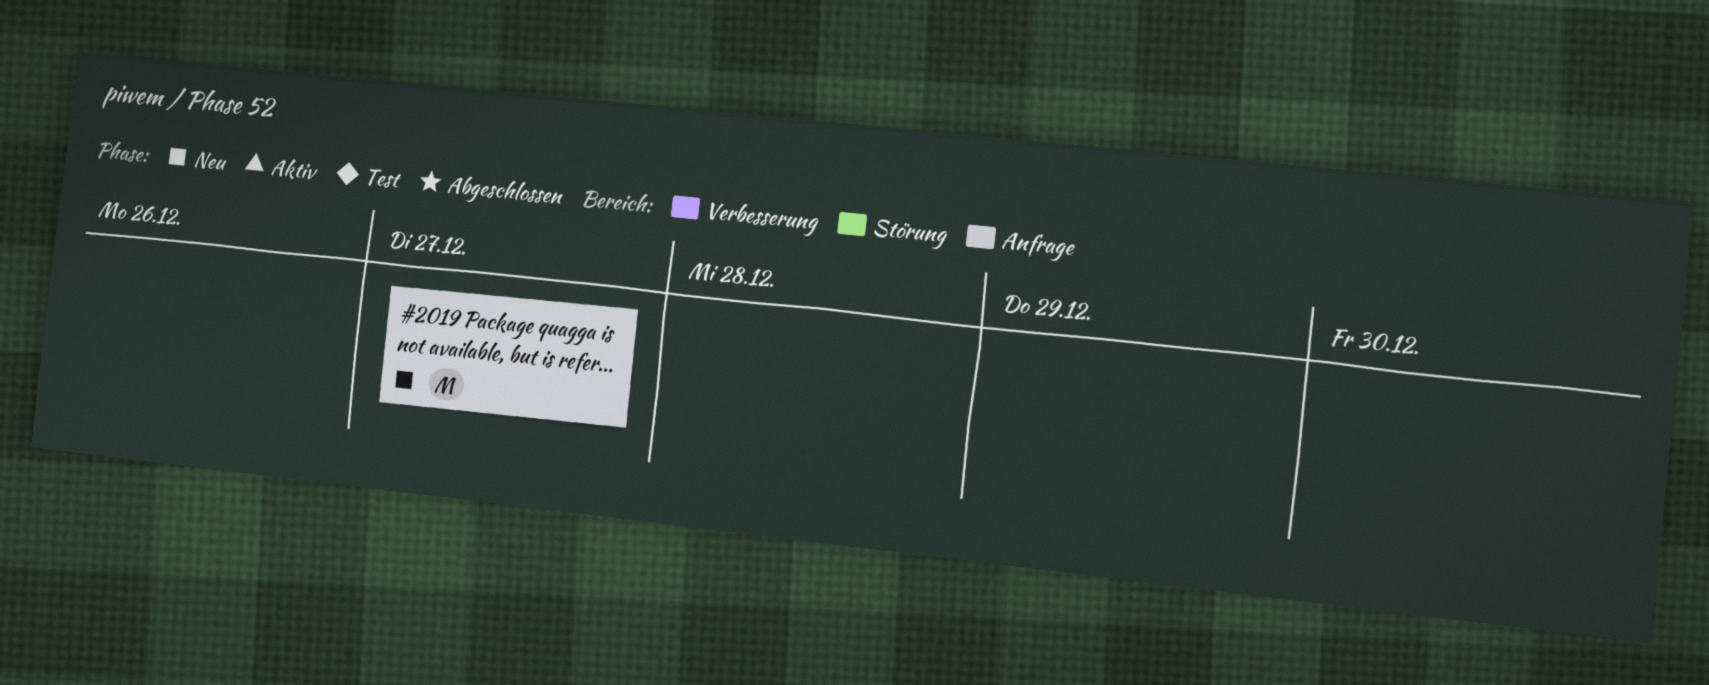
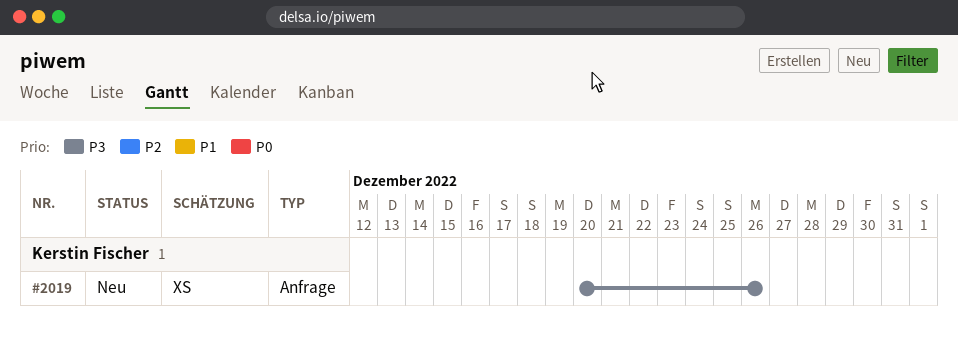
#2019, estimate: M -> XS
#2019, due: Dec 27 -> Dec 26

